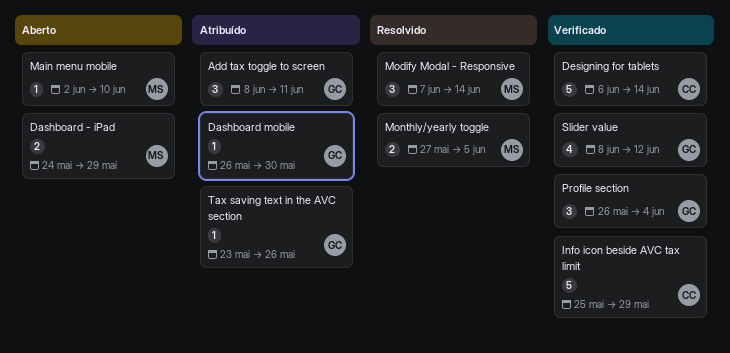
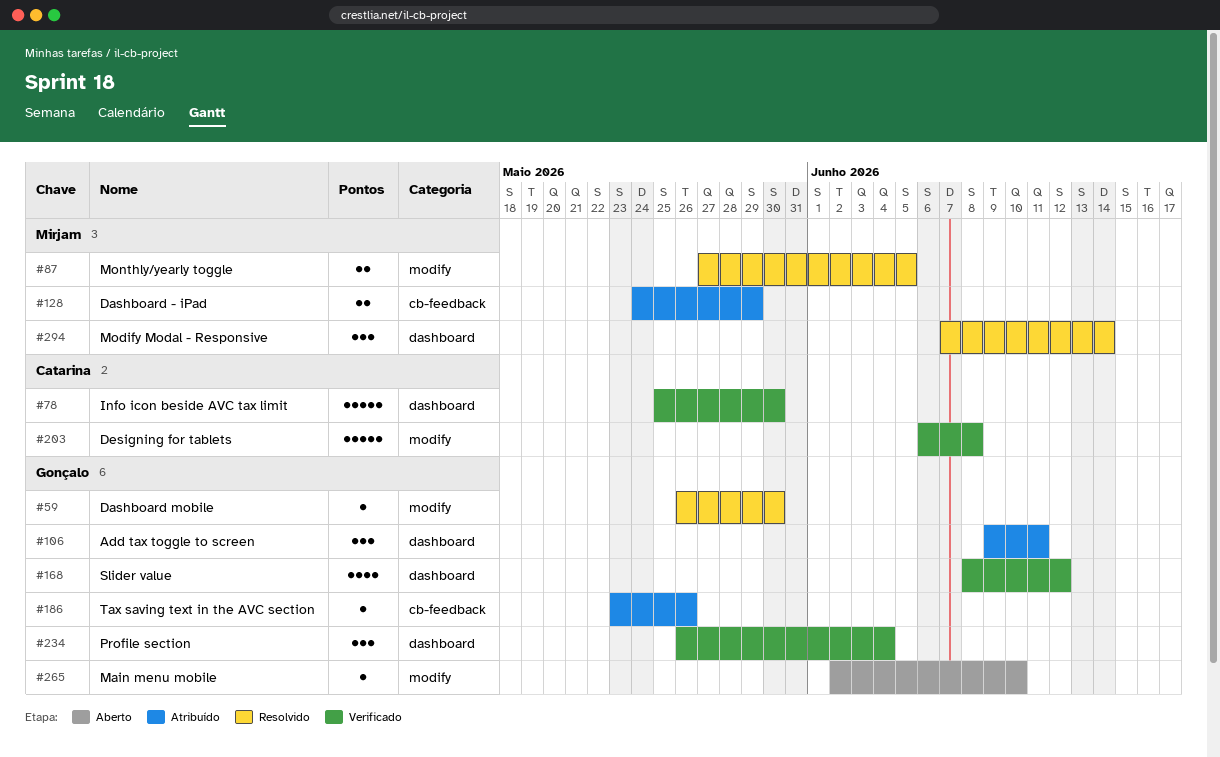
Add tax toggle to screen, start: Jun 8 -> Jun 9
Dashboard - iPad, status: Aberto -> Atribuído
Dashboard mobile, status: Atribuído -> Resolvido
Designing for tablets, due: Jun 14 -> Jun 8
Info icon beside AVC tax limit, due: May 29 -> May 30
Main menu mobile, owner: Mirjam -> Gonçalo

